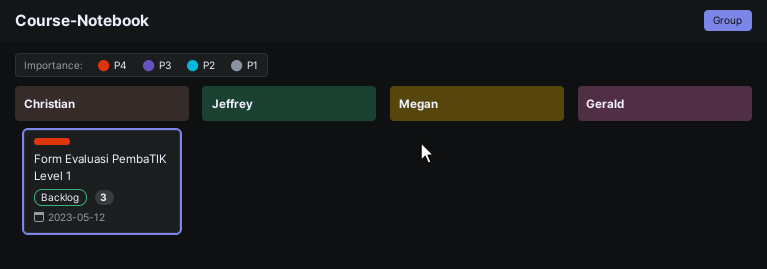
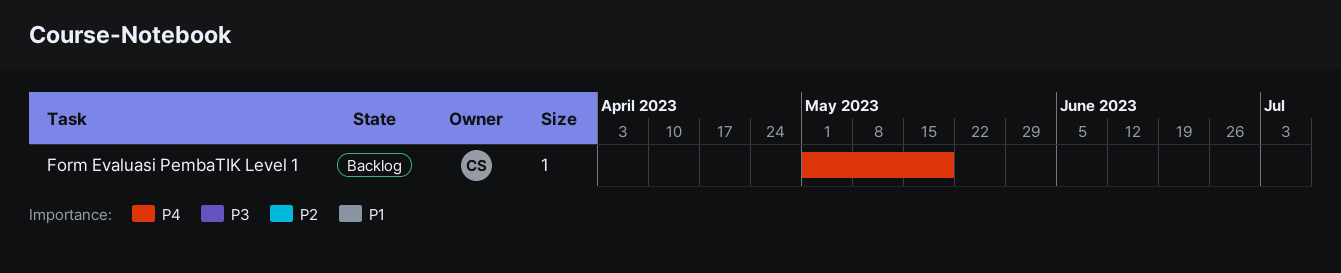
Form Evaluasi PembaTIK Level 1, estimate: 3 -> 1
Form Evaluasi PembaTIK Level 1, due: May 12 -> May 19

